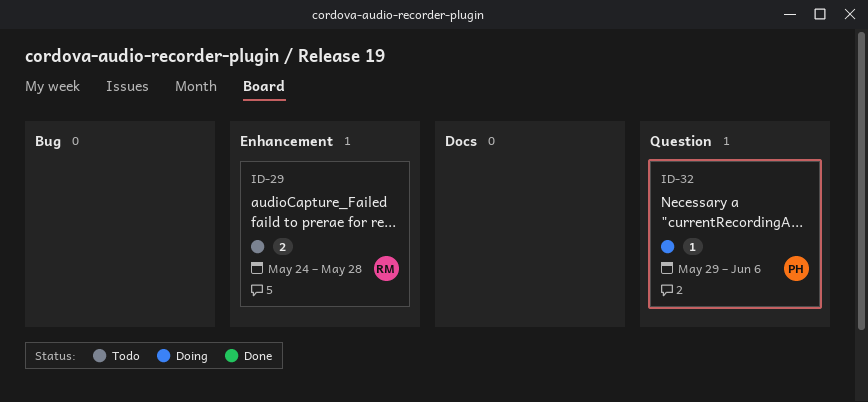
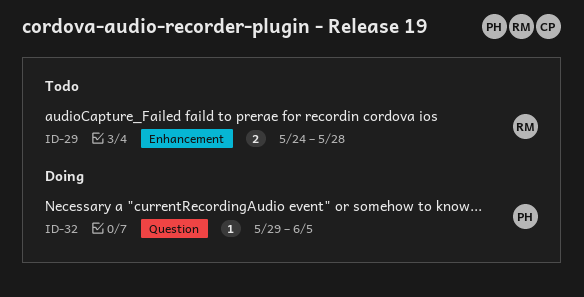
ID-32, due: Jun 6 -> Jun 5

